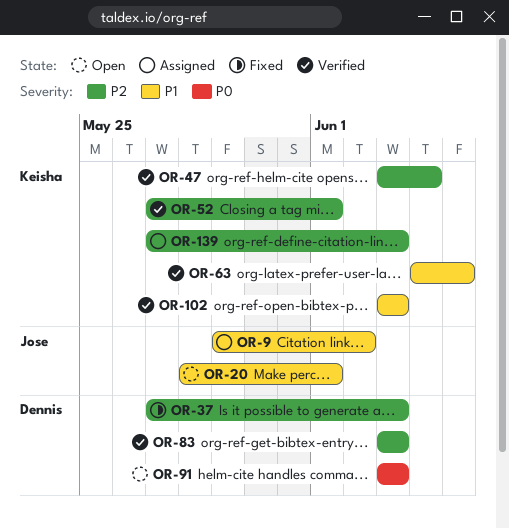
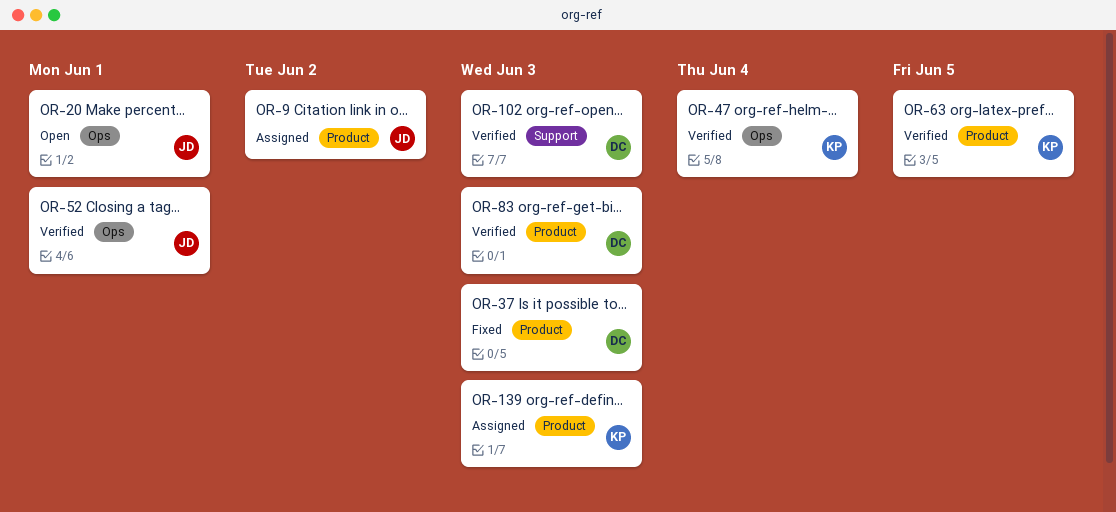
OR-52, owner: Keisha -> Jose
OR-91: present -> none
OR-102, owner: Keisha -> Dennis

